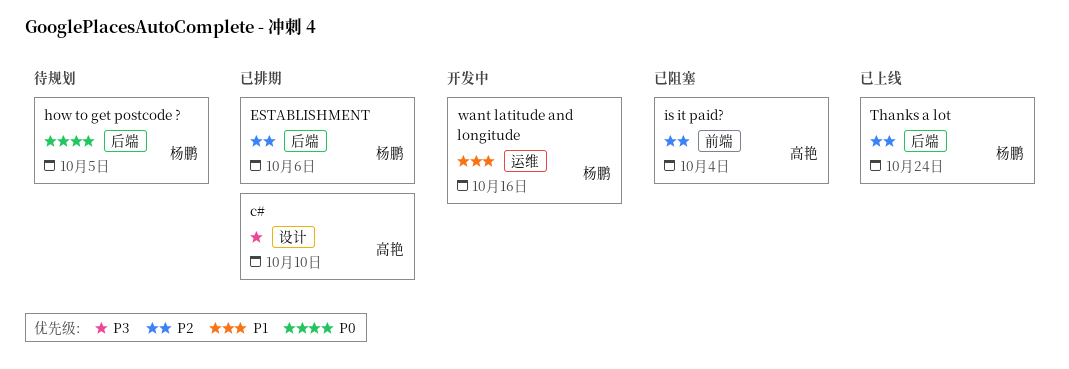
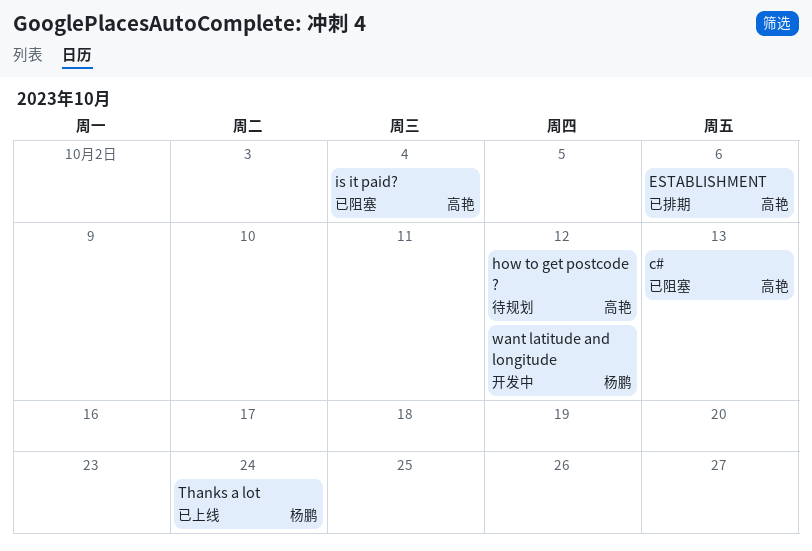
c#, status: 已排期 -> 已阻塞
c#, due: Oct 10 -> Oct 13
ESTABLISHMENT, owner: 杨鹏 -> 高艳
how to get postcode ?, owner: 杨鹏 -> 高艳
how to get postcode ?, due: Oct 5 -> Oct 12
want latitude and longitude, due: Oct 16 -> Oct 12

